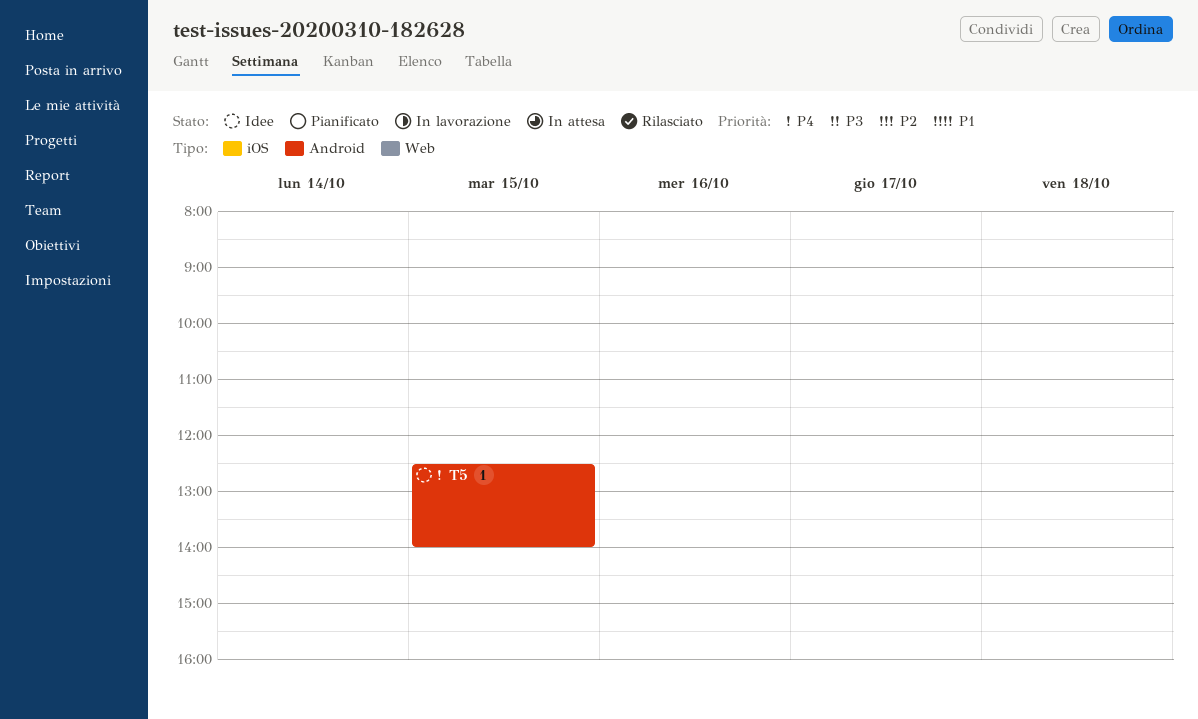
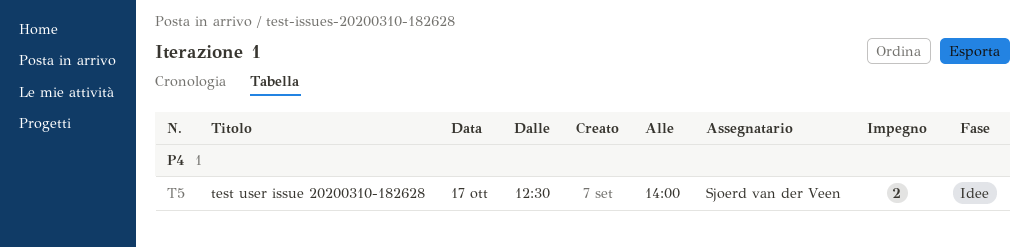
T5, estimate: 1 -> 2
T5, day: Oct 15 -> Oct 17

